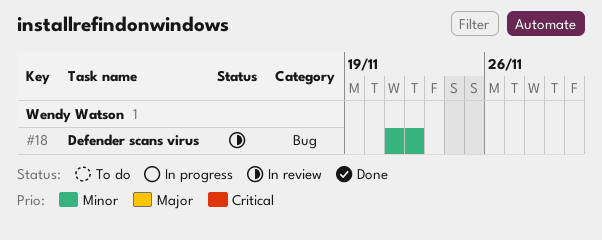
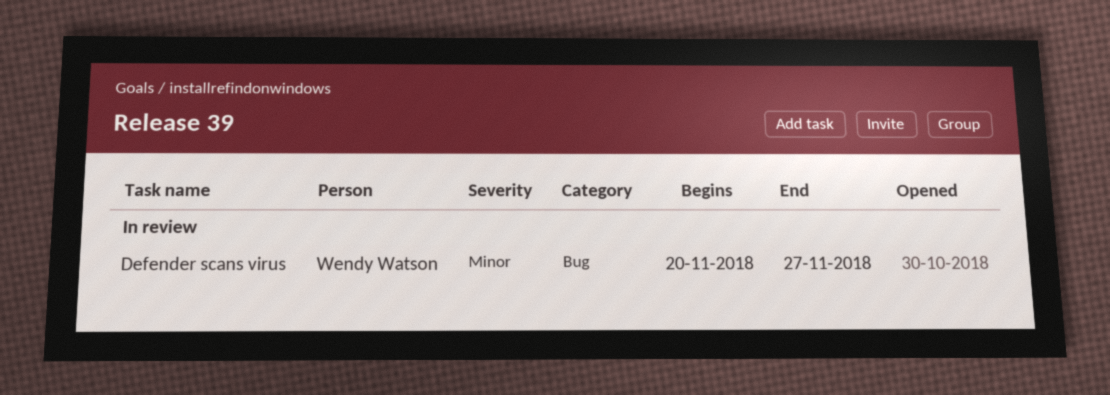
Defender scans virus, start: Nov 21 -> Nov 20
Defender scans virus, due: Nov 22 -> Nov 27

